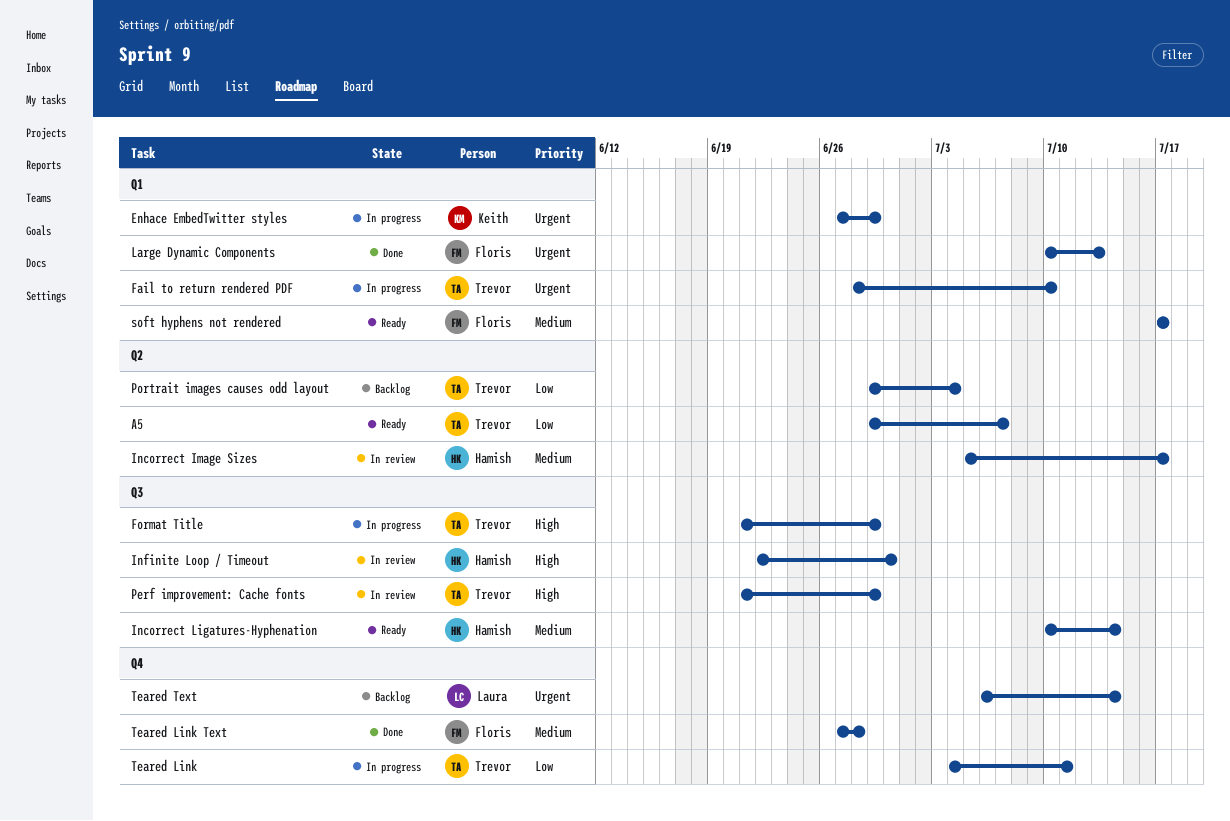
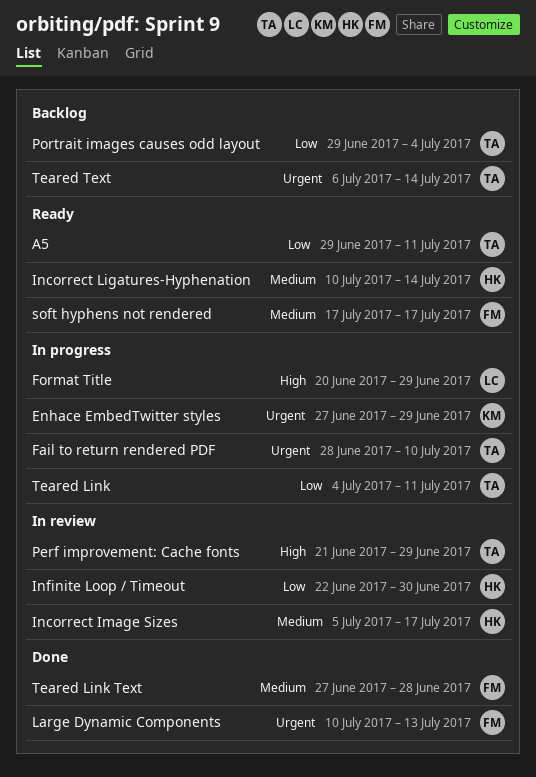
A5, due: Jul 7 -> Jul 11
Format Title, owner: Trevor -> Laura
Format Title, start: Jun 21 -> Jun 20
Infinite Loop / Timeout, priority: High -> Low
Teared Text, owner: Laura -> Trevor

